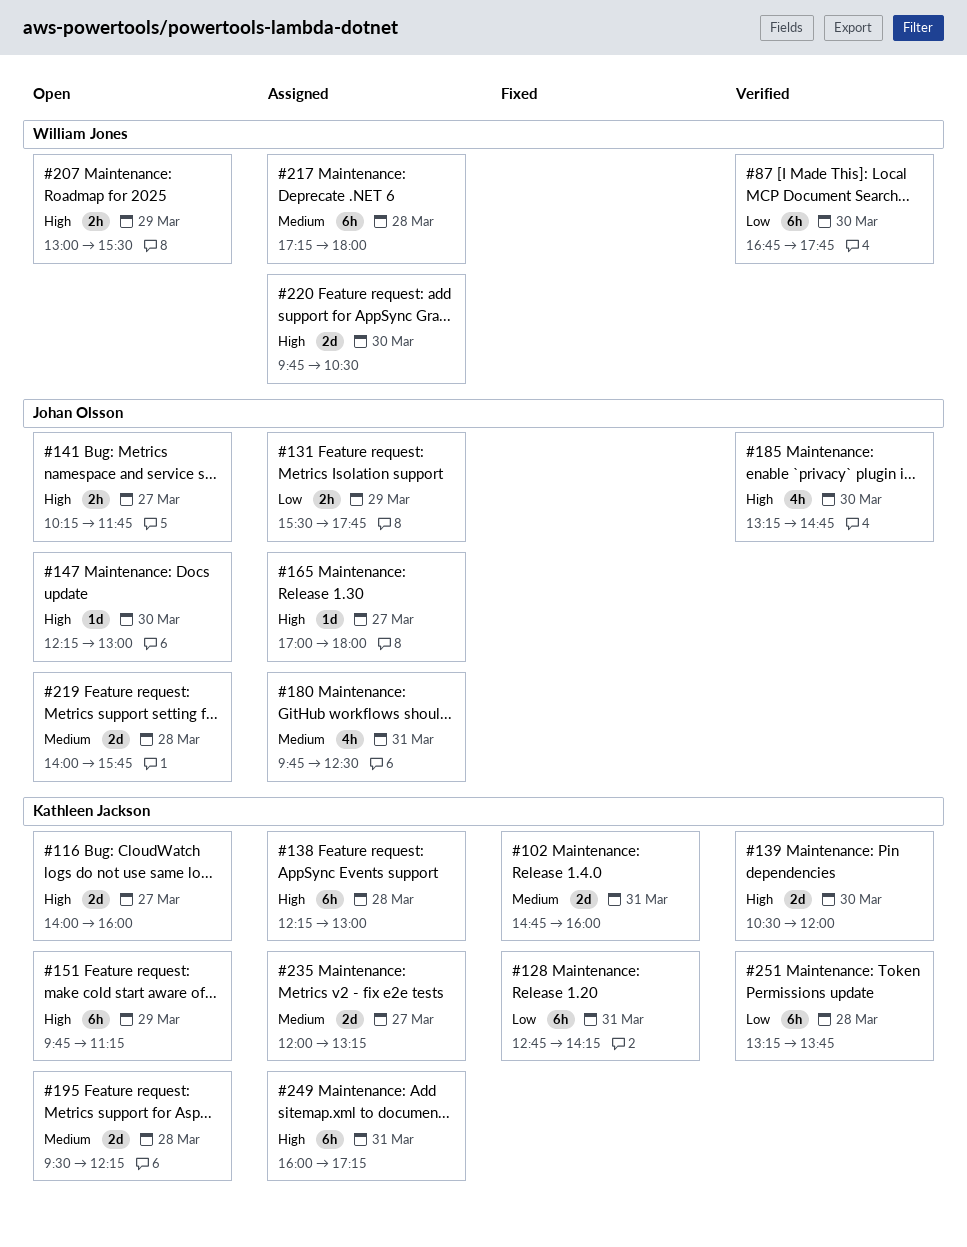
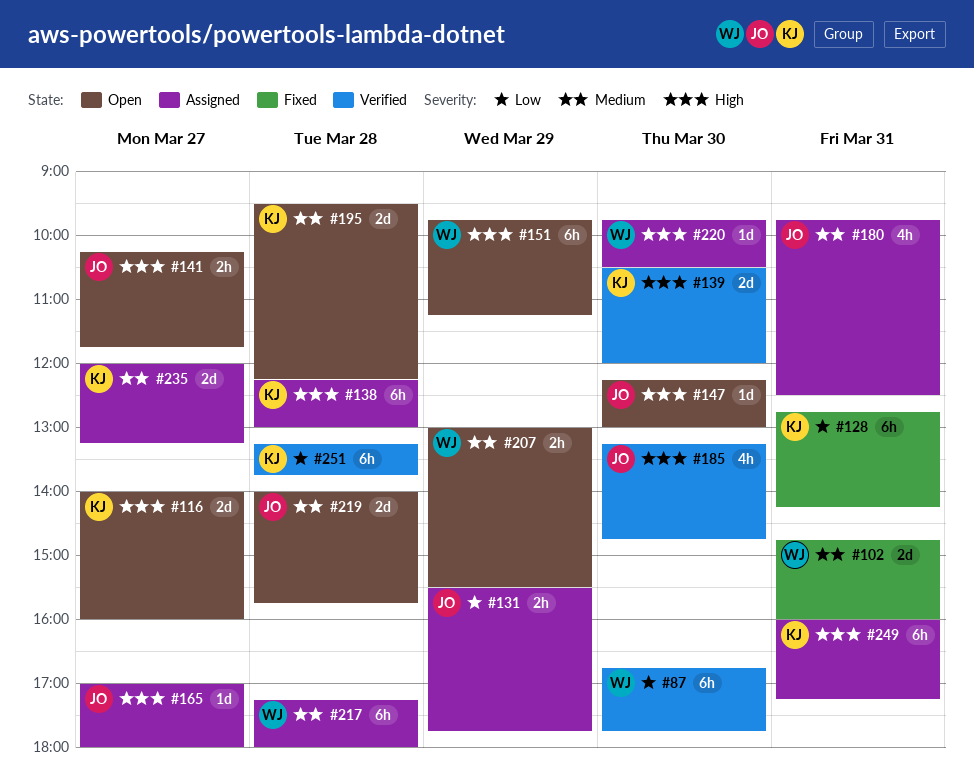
#102, owner: Kathleen Jackson -> William Jones
#151, owner: Kathleen Jackson -> William Jones
#207, priority: High -> Medium
#220, estimate: 2d -> 1d

